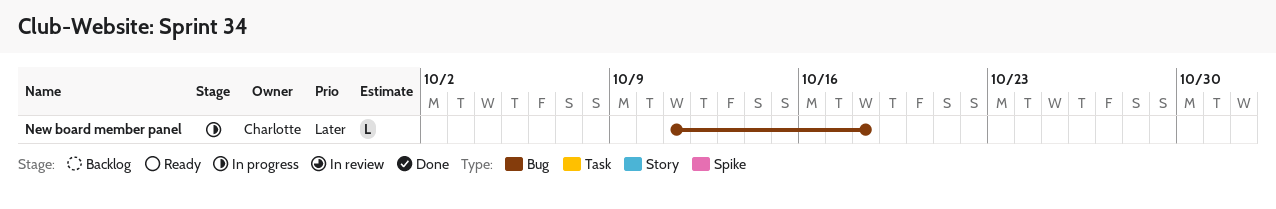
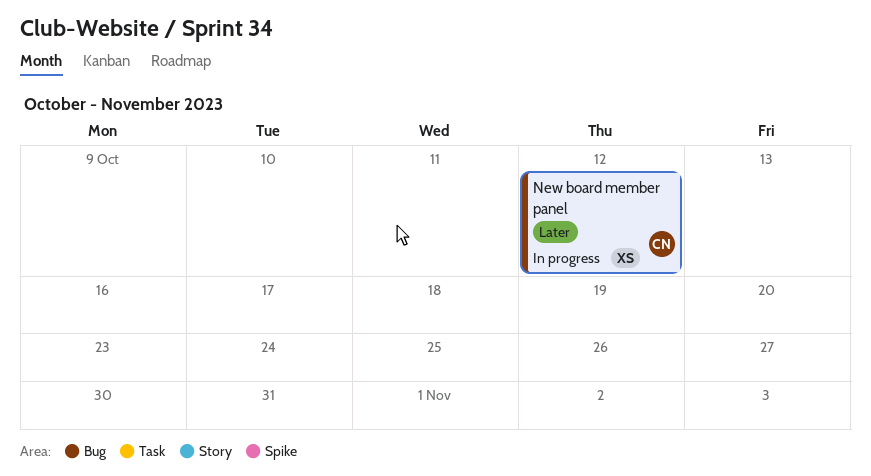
New board member panel, estimate: L -> XS
New board member panel, due: Oct 18 -> Oct 12

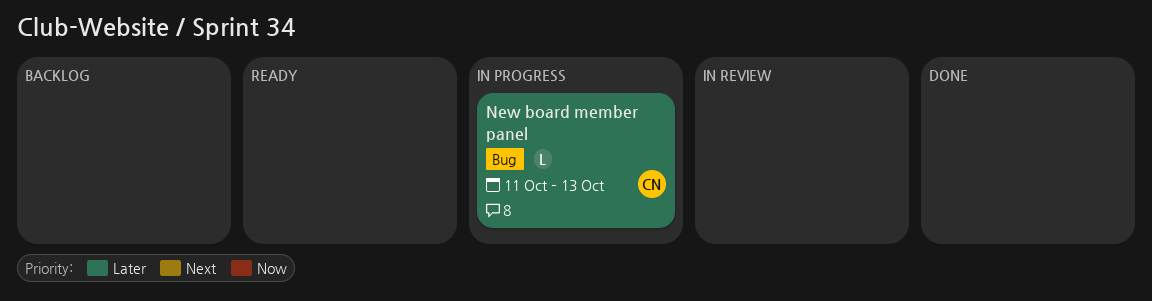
New board member panel, estimate: XS -> L
New board member panel, due: Oct 12 -> Oct 13

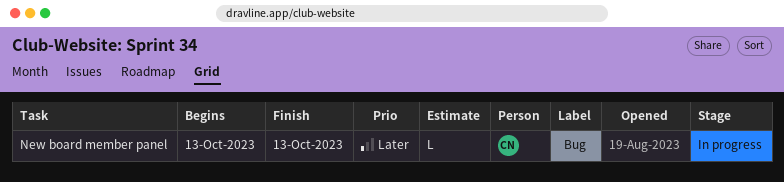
New board member panel, start: Oct 11 -> Oct 13

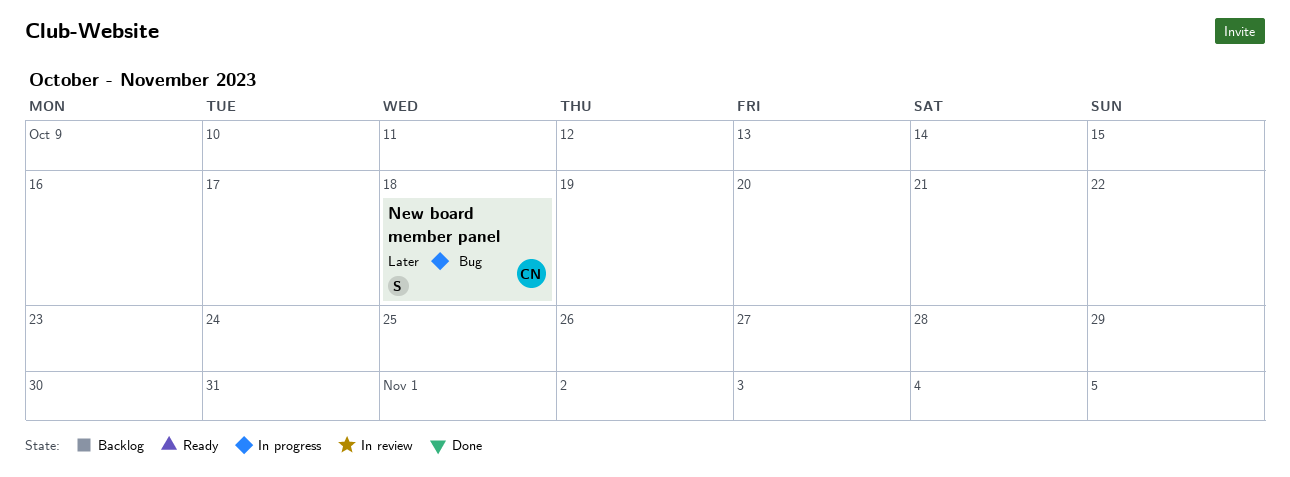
New board member panel, estimate: L -> S
New board member panel, due: Oct 13 -> Oct 18

